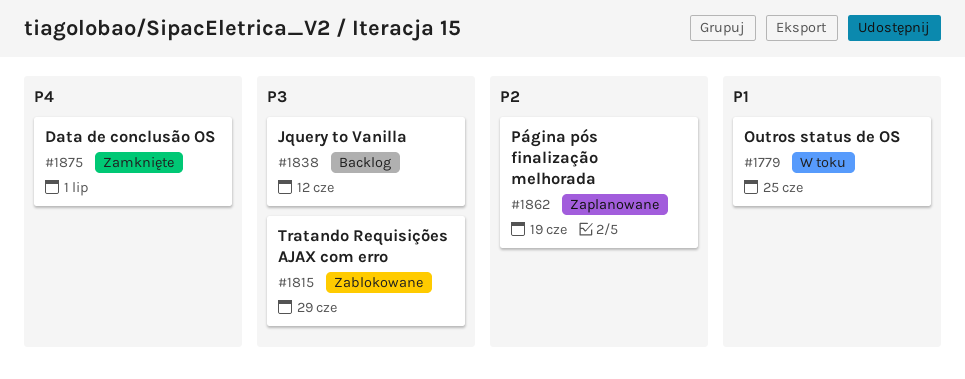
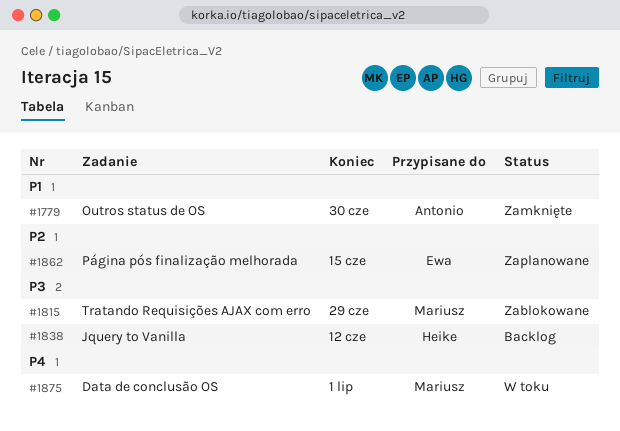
#1779, status: W toku -> Zamknięte
#1779, due: Jun 25 -> Jun 30
#1862, due: Jun 19 -> Jun 15
#1875, status: Zamknięte -> W toku

